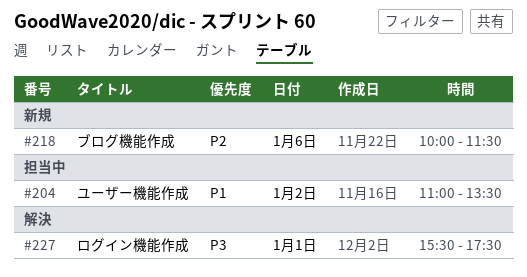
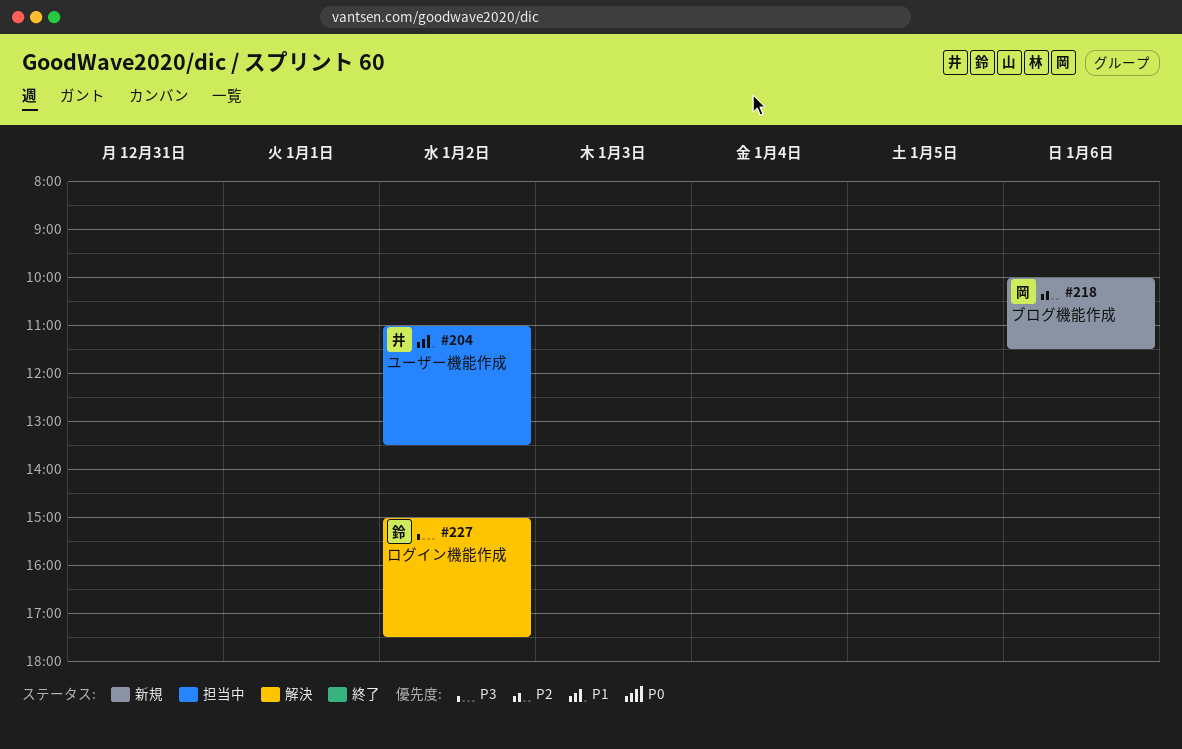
#227, day: Jan 1 -> Jan 2
#227, begins: 15:30 -> 15:00

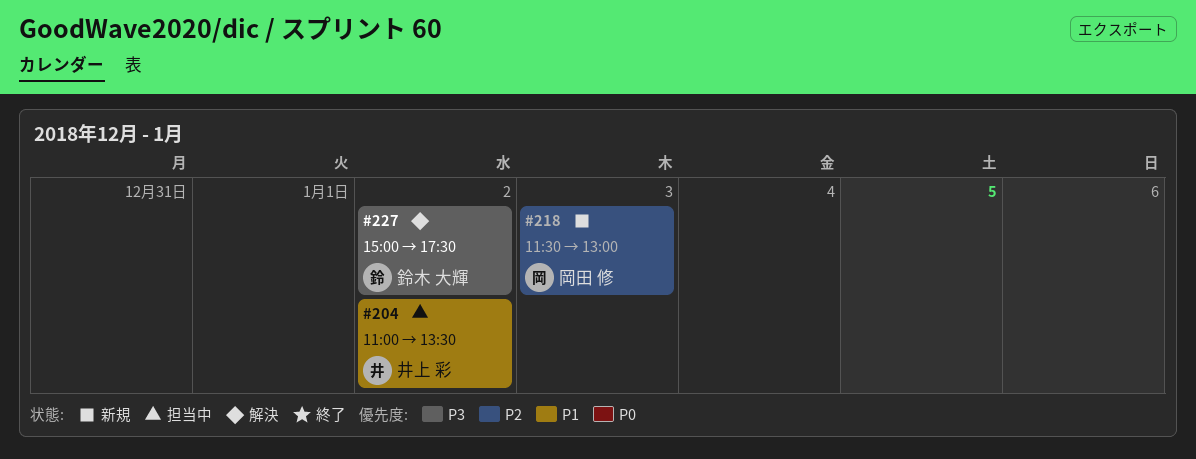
#218, day: Jan 6 -> Jan 3
#218, begins: 10:00 -> 11:30
#218, ends: 11:30 -> 13:00

